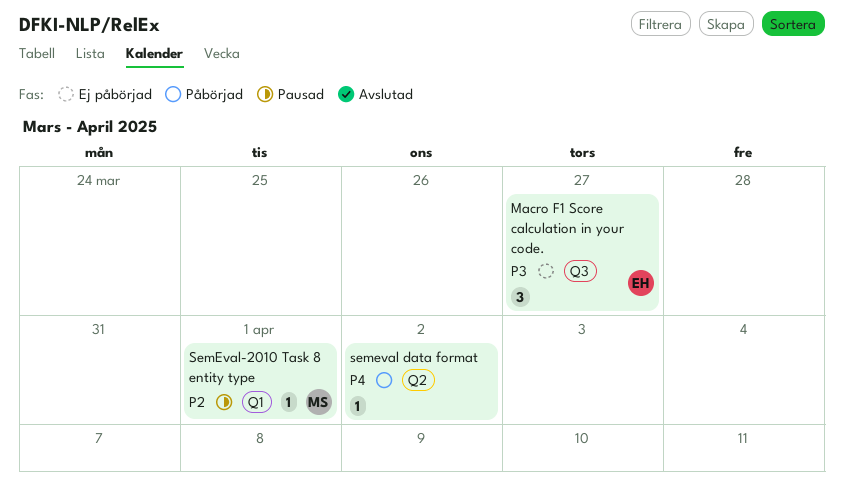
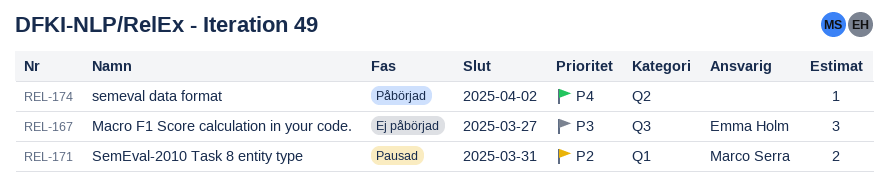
SemEval-2010 Task 8 entity type, estimate: 1 -> 2
SemEval-2010 Task 8 entity type, due: Apr 1 -> Mar 31

